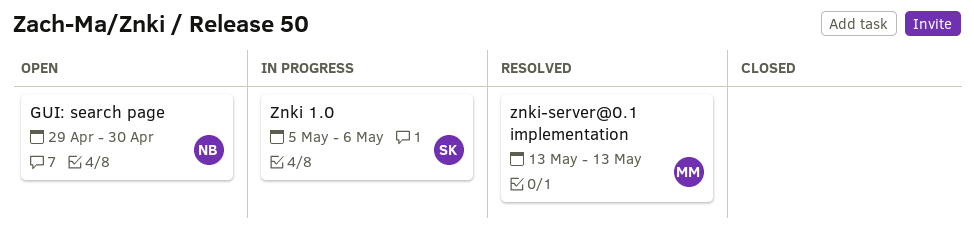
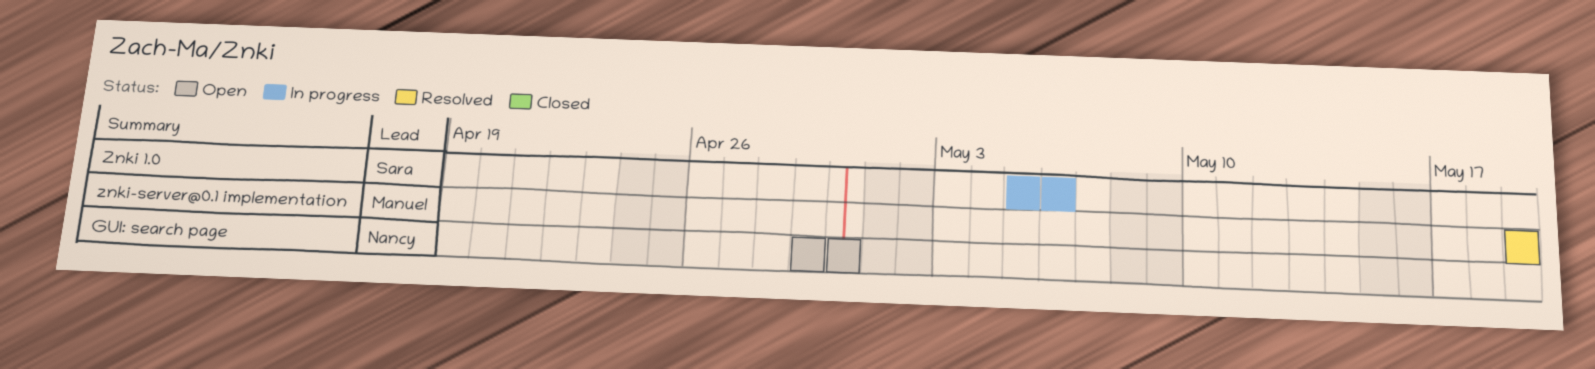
znki-server@0.1 implementation, start: May 13 -> May 19
znki-server@0.1 implementation, due: May 13 -> May 19

